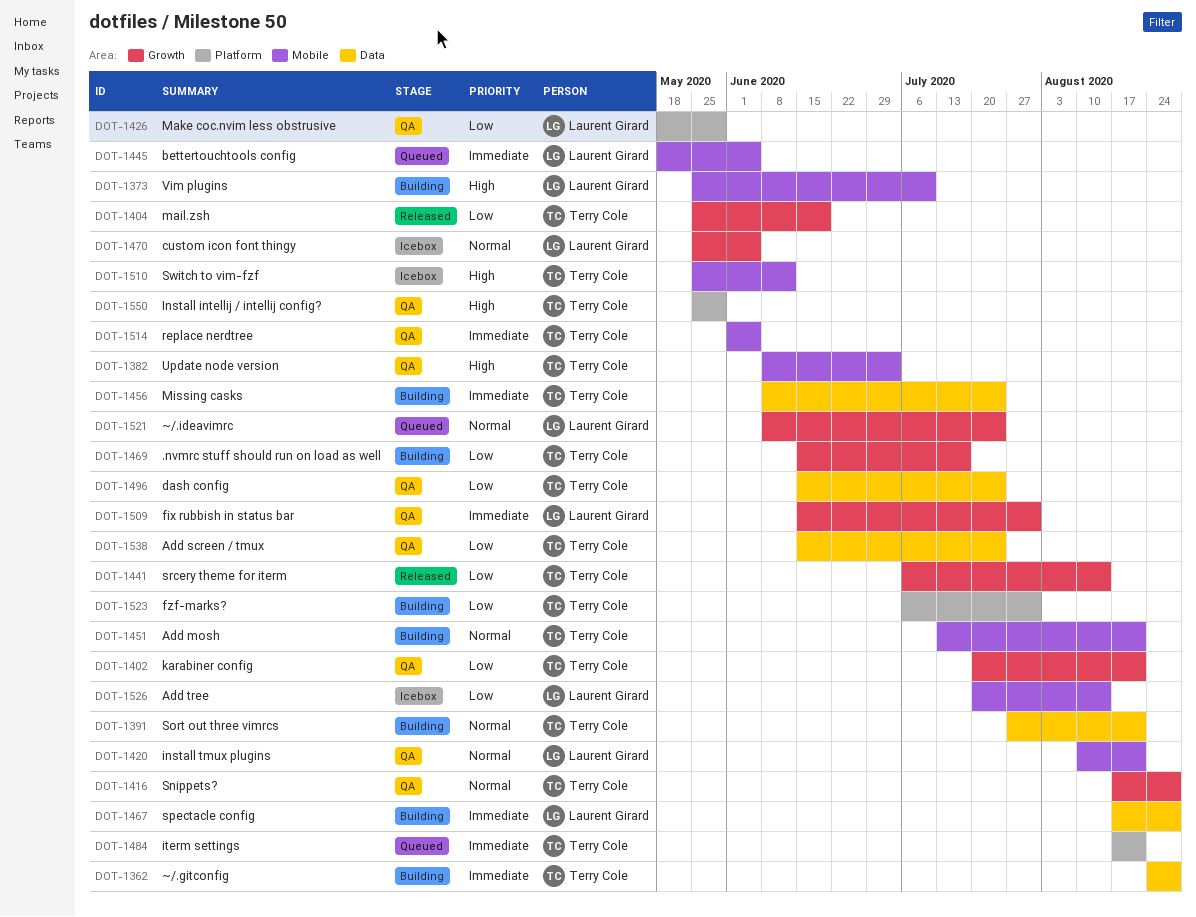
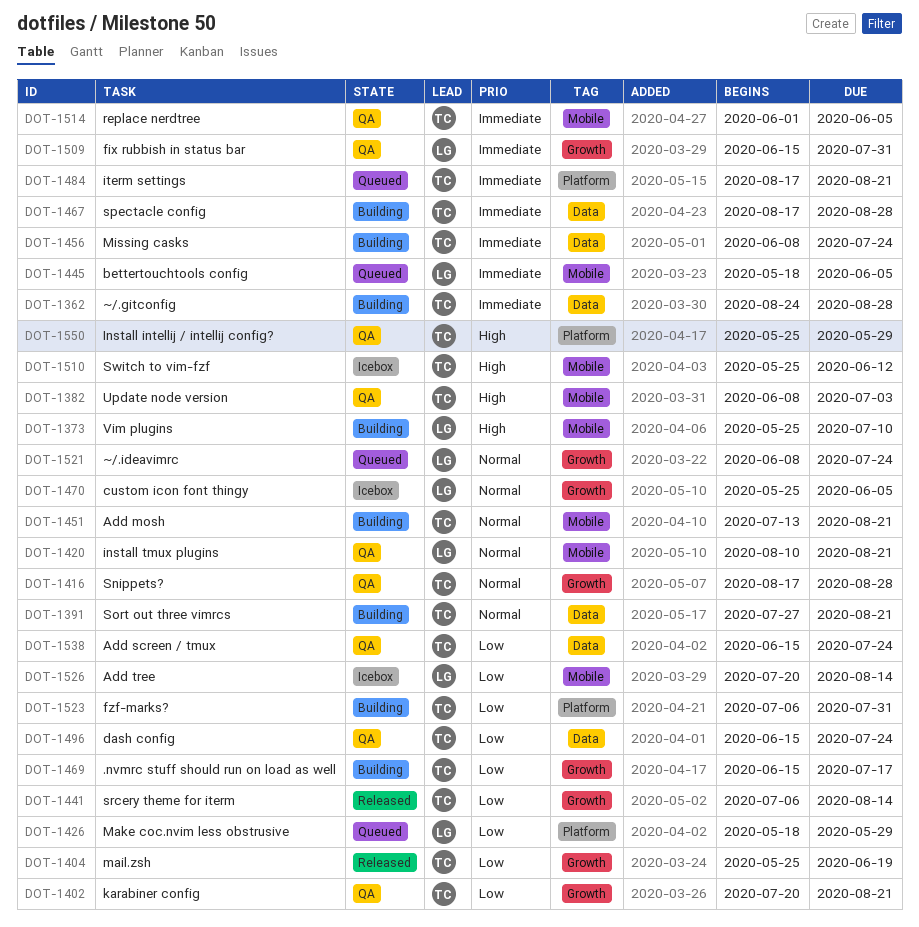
DOT-1426, status: QA -> Queued
DOT-1467, owner: Laurent Girard -> Terry Cole

